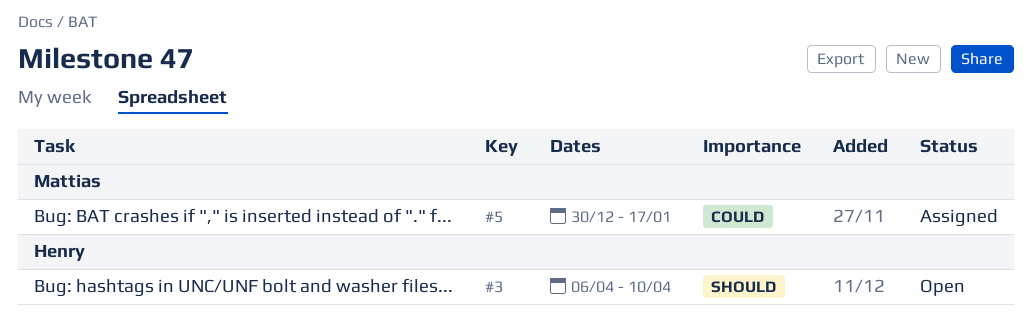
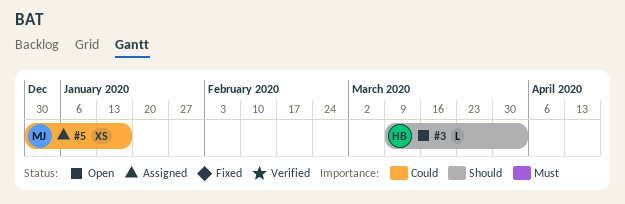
#3, start: Apr 6 -> Mar 9
#3, due: Apr 10 -> Apr 3

